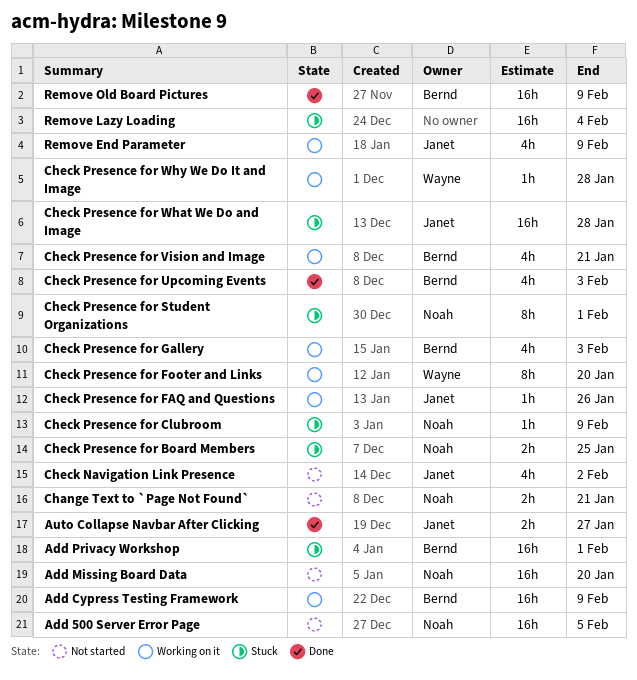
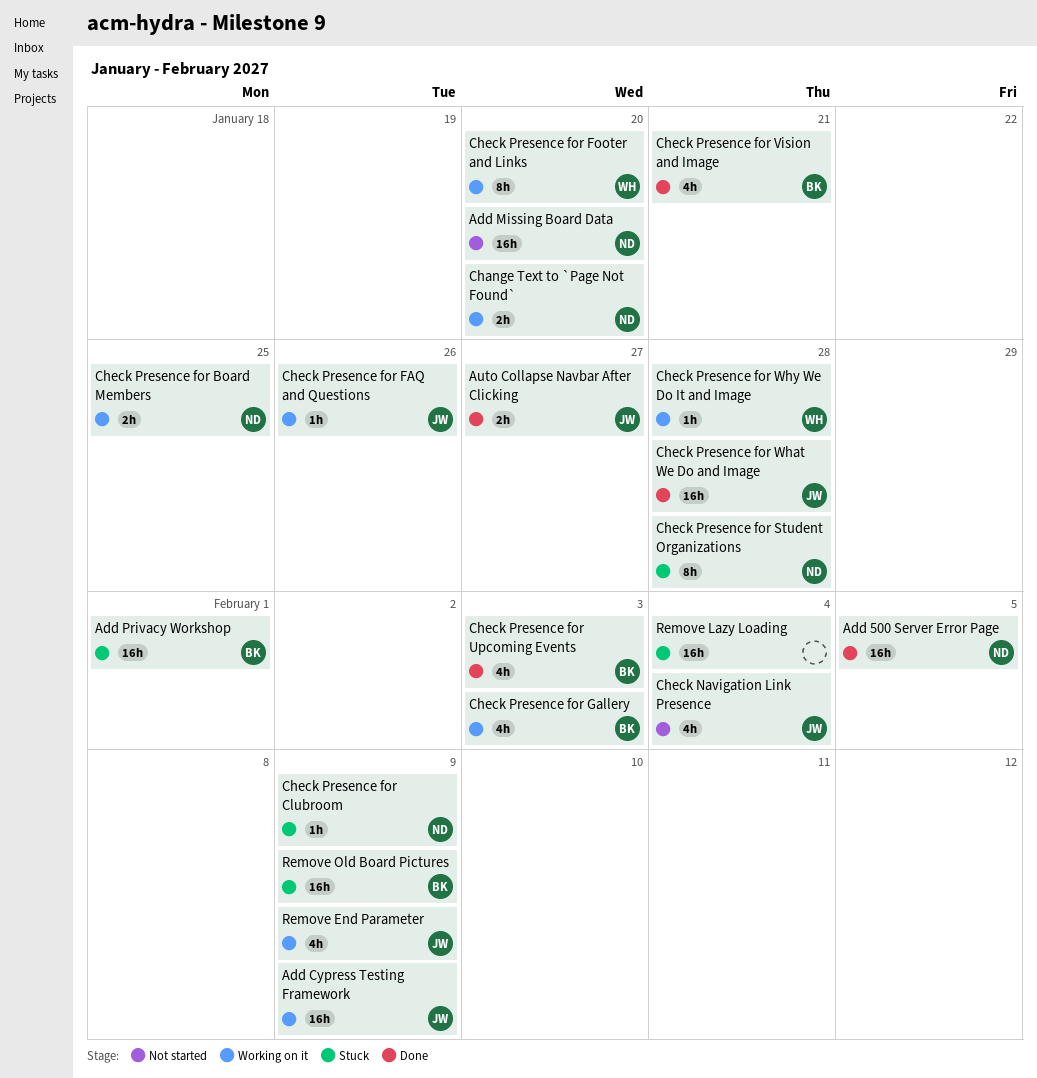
Add 500 Server Error Page, status: Not started -> Done
Add Cypress Testing Framework, owner: Bernd -> Janet
Change Text to `Page Not Found`, status: Not started -> Working on it
Change Text to `Page Not Found`, due: Jan 21 -> Jan 20
Check Navigation Link Presence, due: Feb 2 -> Feb 4
Check Presence for Board Members, status: Stuck -> Working on it
Check Presence for Student Organizations, due: Feb 1 -> Jan 28
Check Presence for Vision and Image, status: Working on it -> Done
Check Presence for What We Do and Image, status: Stuck -> Done
Remove Old Board Pictures, status: Done -> Stuck

